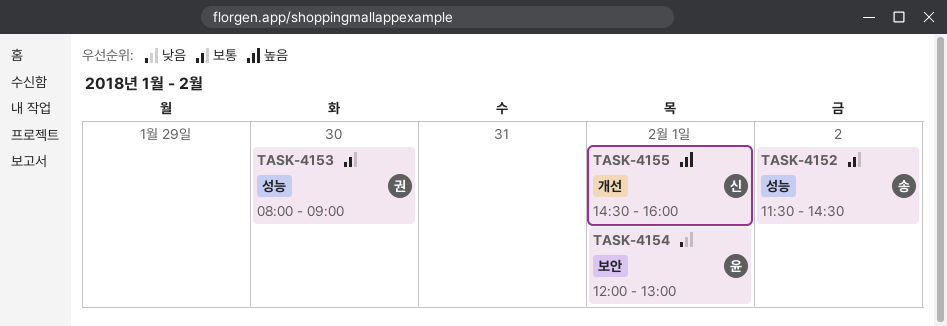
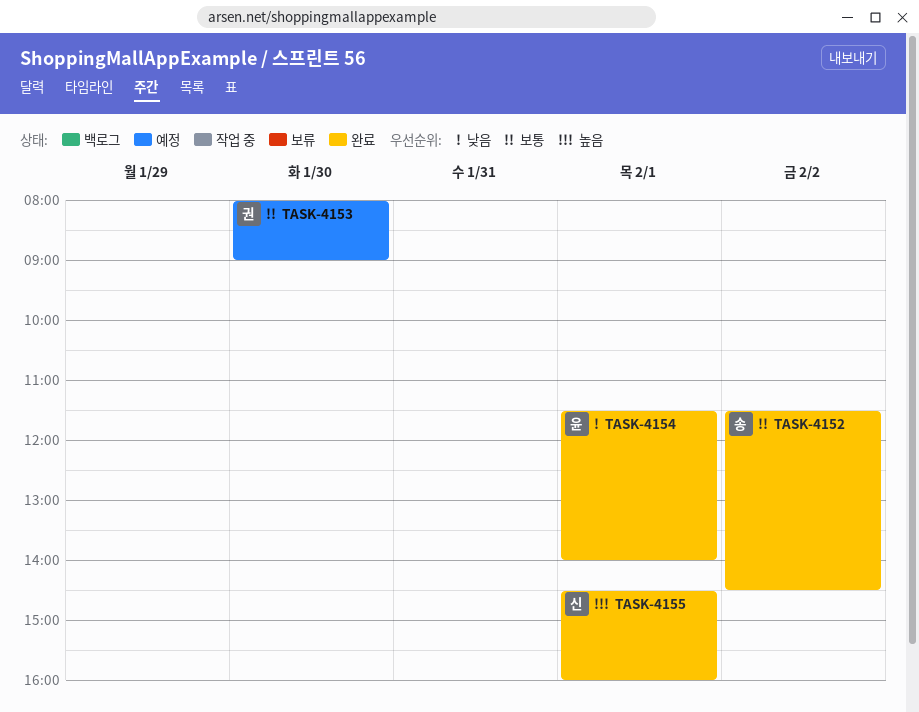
TASK-4154, begins: 12:00 -> 11:30
TASK-4154, ends: 13:00 -> 14:00

